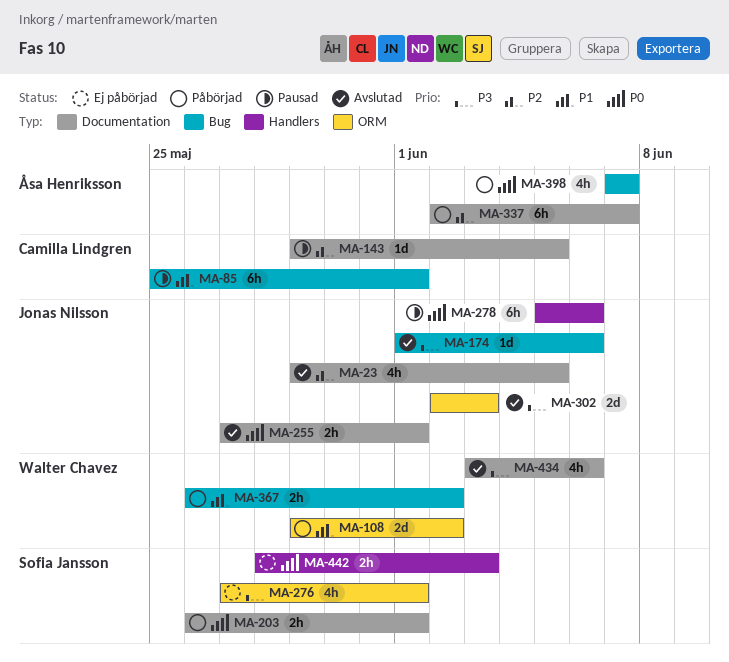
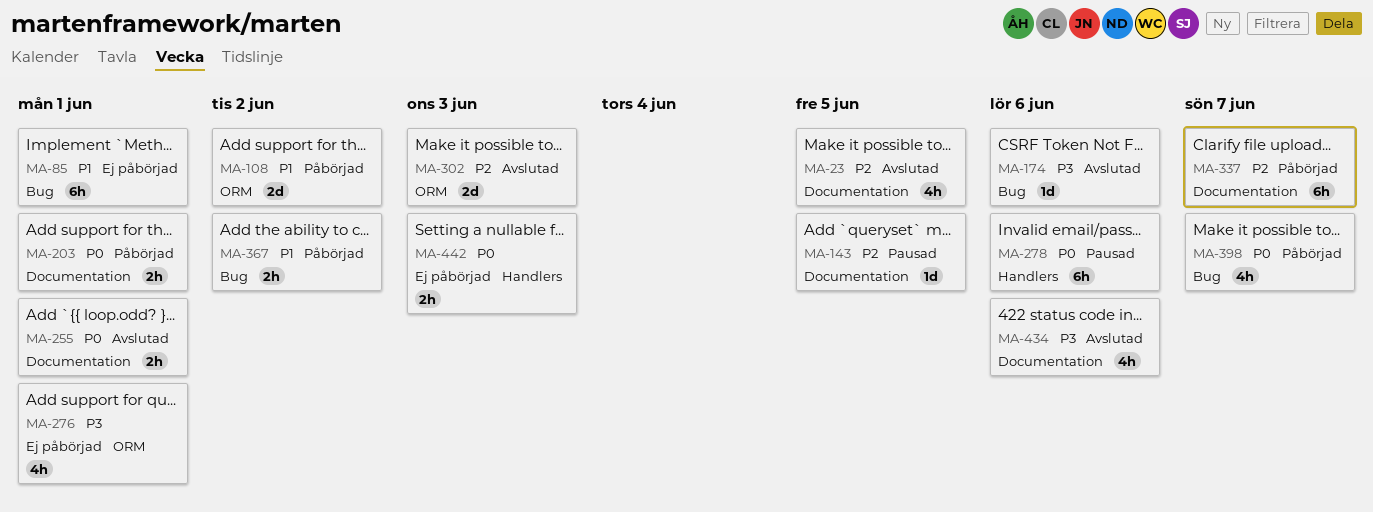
MA-85, status: Pausad -> Ej påbörjad
MA-302, priority: P3 -> P2

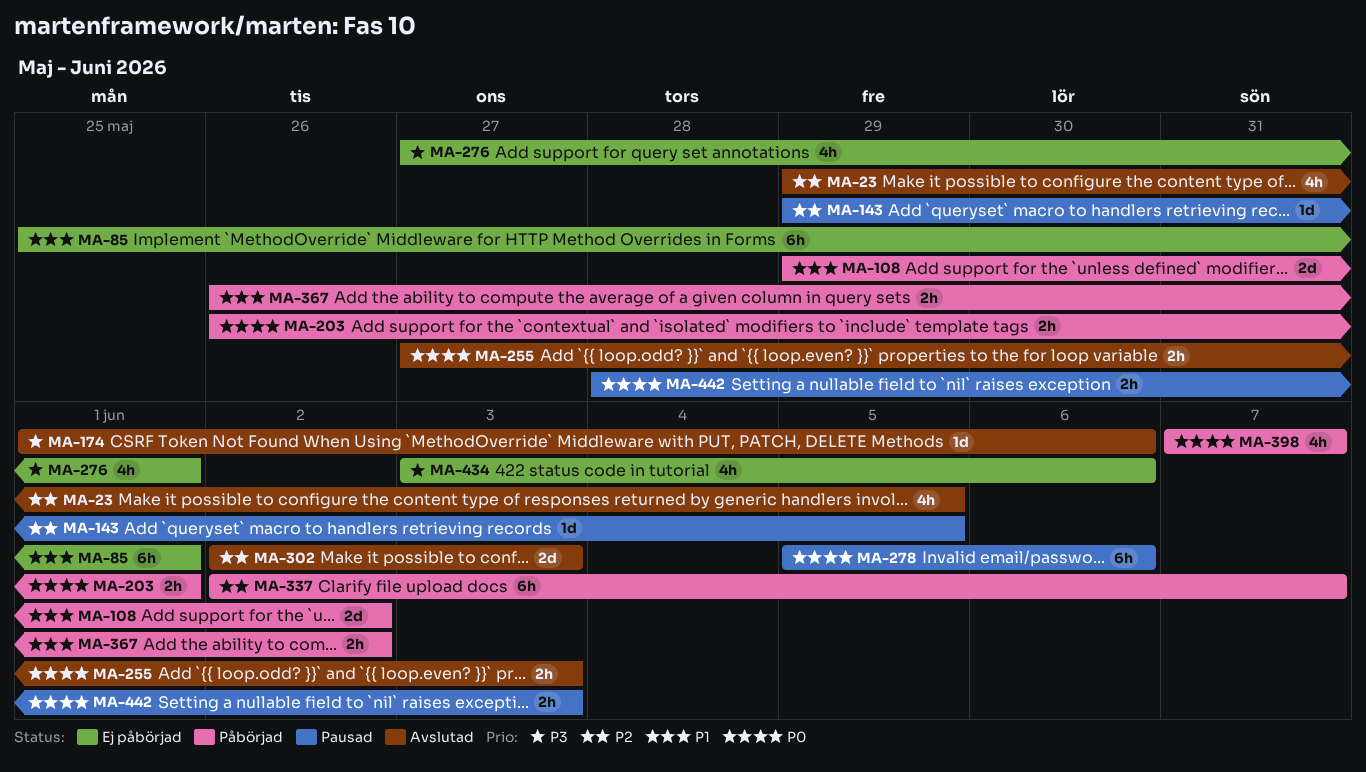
MA-255, due: Jun 1 -> Jun 3
MA-434, status: Avslutad -> Ej påbörjad
MA-442, status: Ej påbörjad -> Pausad

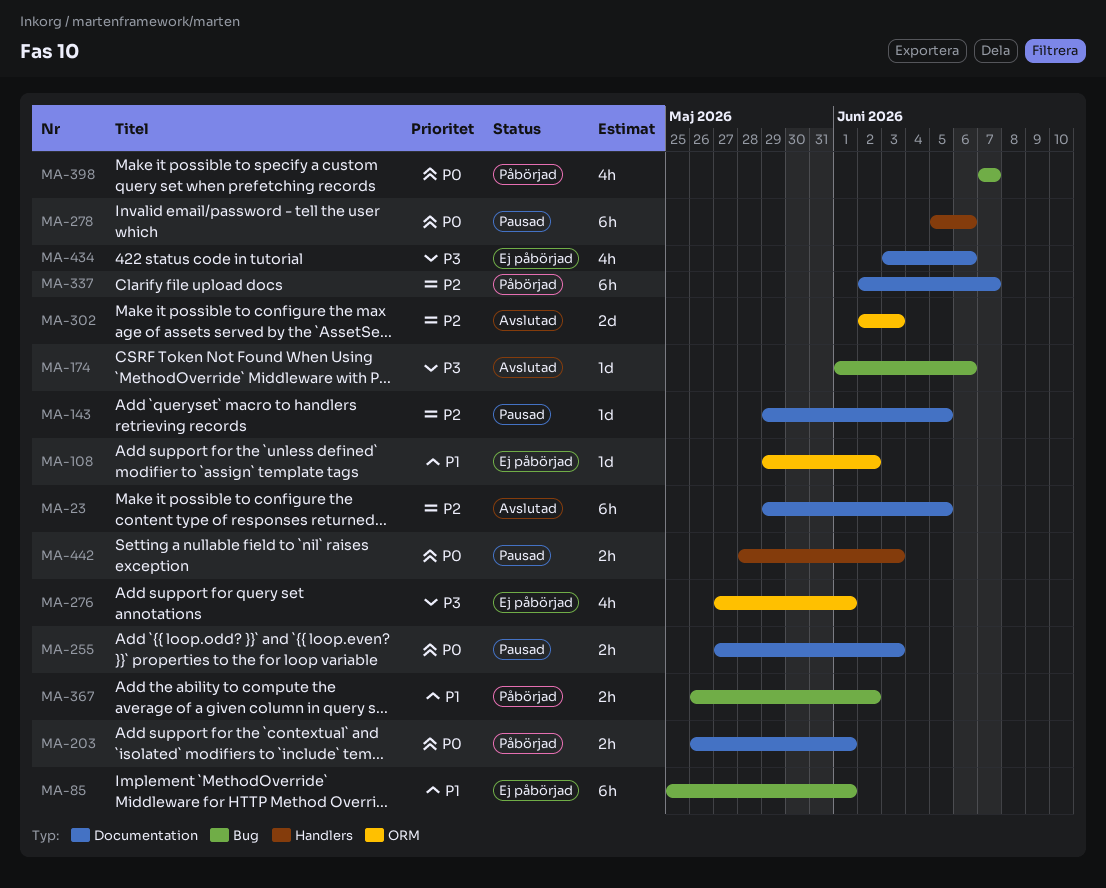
MA-23, estimate: 4h -> 6h
MA-108, status: Påbörjad -> Ej påbörjad
MA-108, estimate: 2d -> 1d
MA-255, status: Avslutad -> Pausad

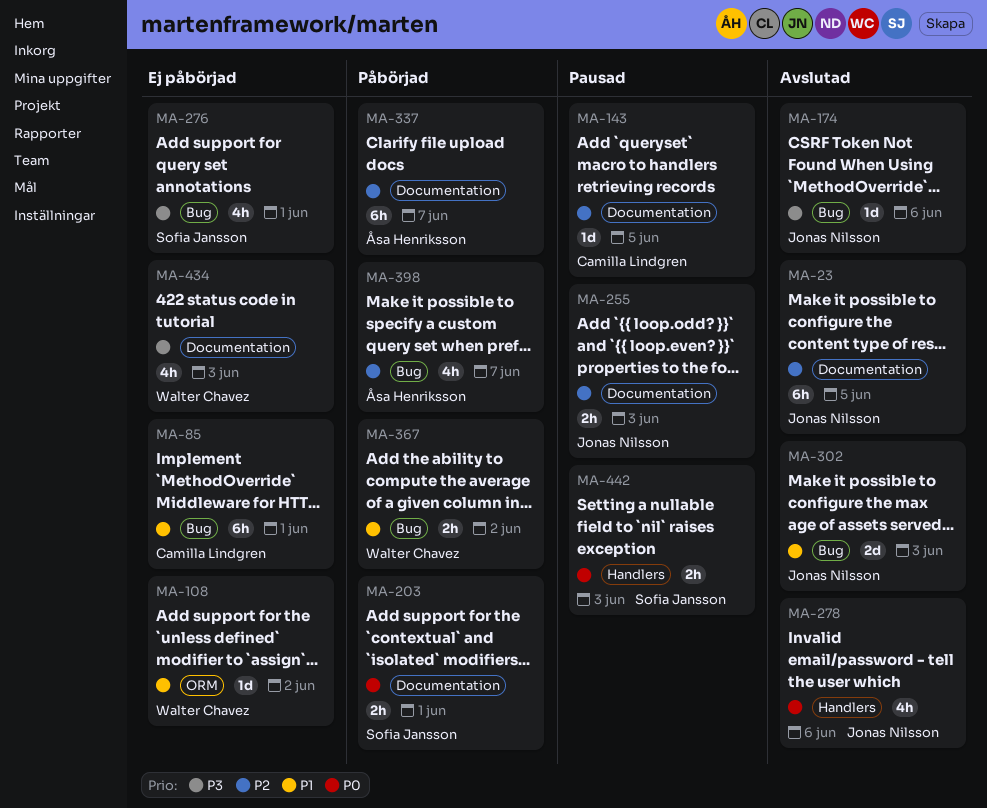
MA-255, priority: P0 -> P2
MA-276, label: ORM -> Bug
MA-278, status: Pausad -> Avslutad
MA-278, estimate: 6h -> 4h
MA-302, priority: P2 -> P1
MA-302, label: ORM -> Bug
MA-398, priority: P0 -> P2
MA-434, due: Jun 6 -> Jun 3

